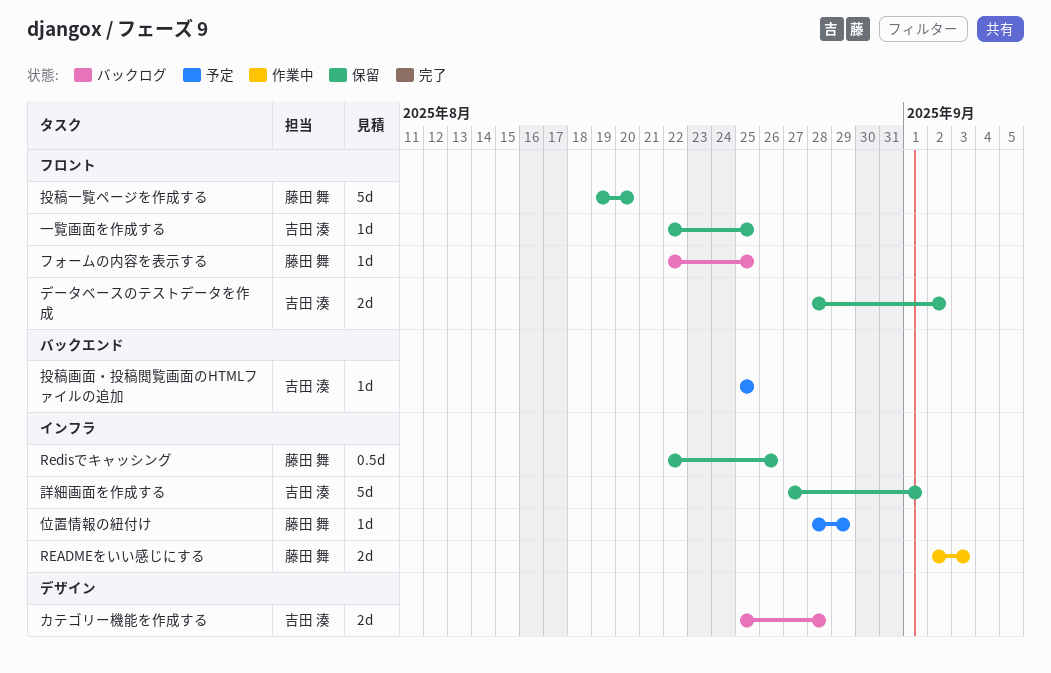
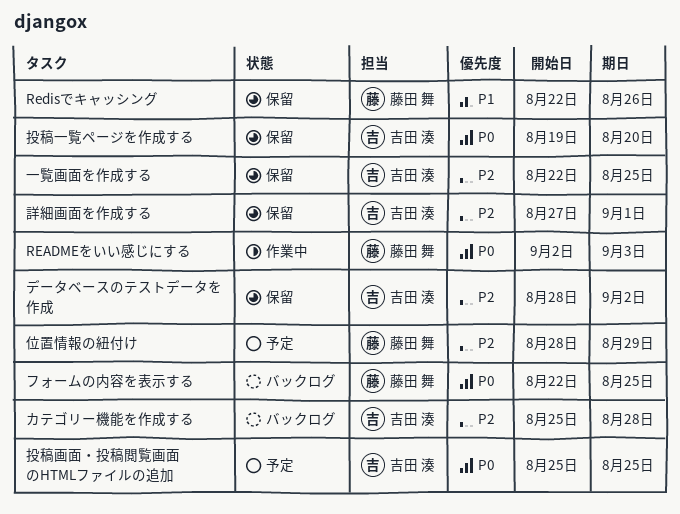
投稿一覧ページを作成する, owner: 藤田 舞 -> 吉田 湊

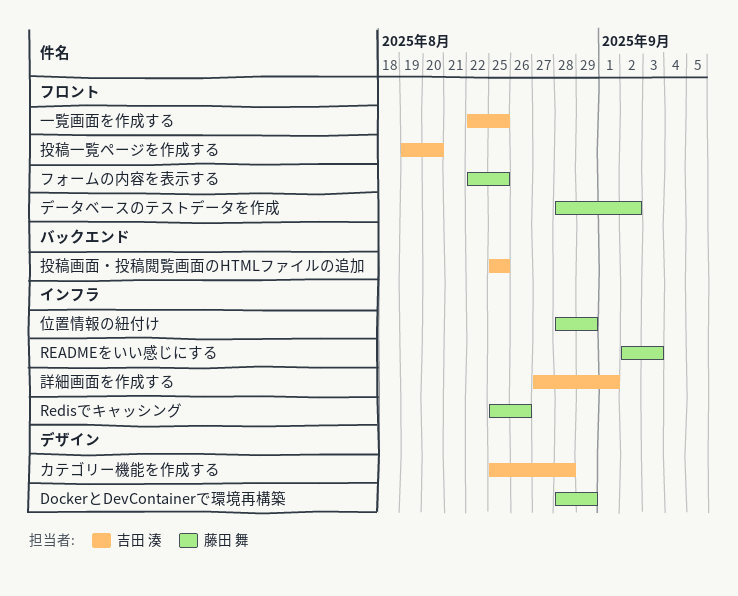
DockerとDevContainerで環境再構築: none -> present
Redisでキャッシング, start: Aug 22 -> Aug 25
データベースのテストデータを作成, owner: 吉田 湊 -> 藤田 舞

